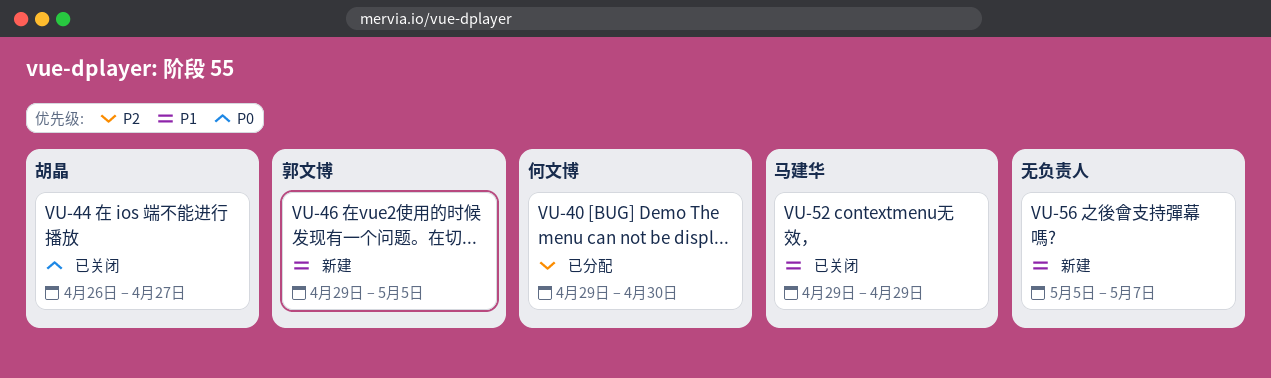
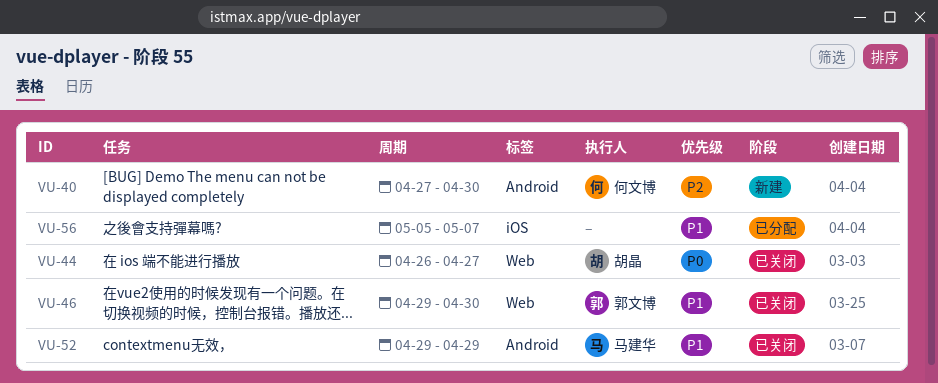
VU-40, status: 已分配 -> 新建
VU-40, start: Apr 29 -> Apr 27
VU-46, status: 新建 -> 已关闭
VU-46, due: May 5 -> Apr 30
VU-56, status: 新建 -> 已分配

